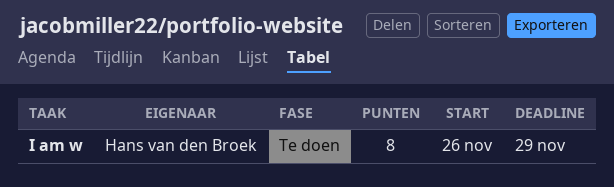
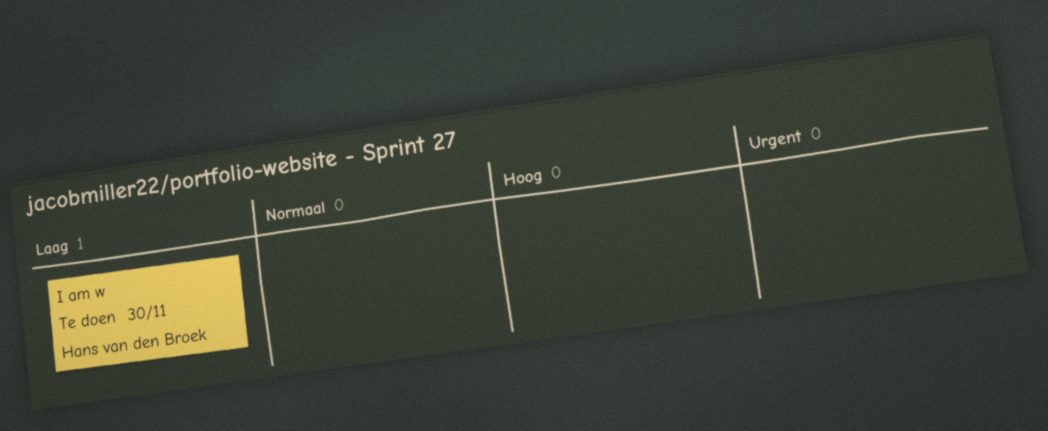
I am w, due: Nov 29 -> Nov 30

